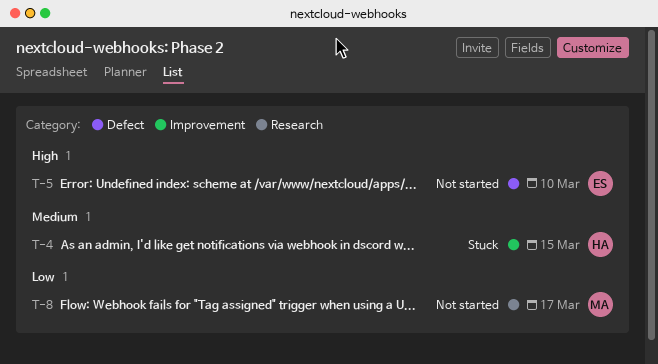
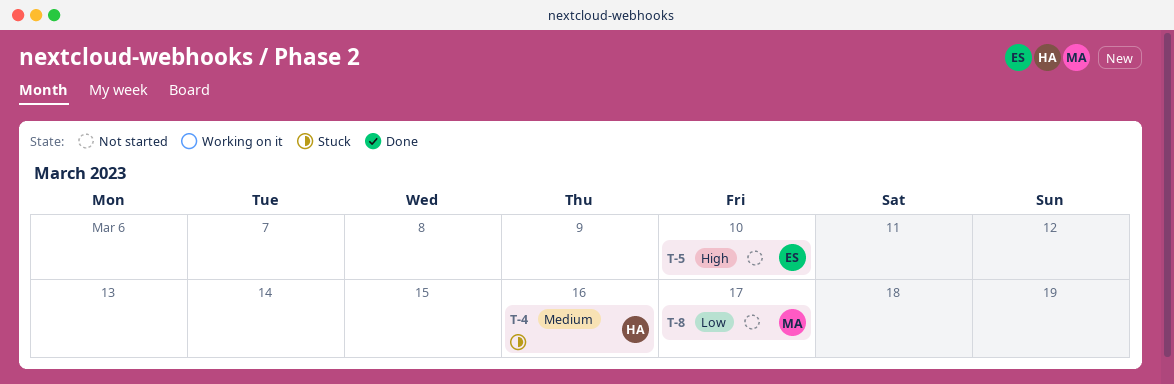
T-4, due: Mar 15 -> Mar 16

